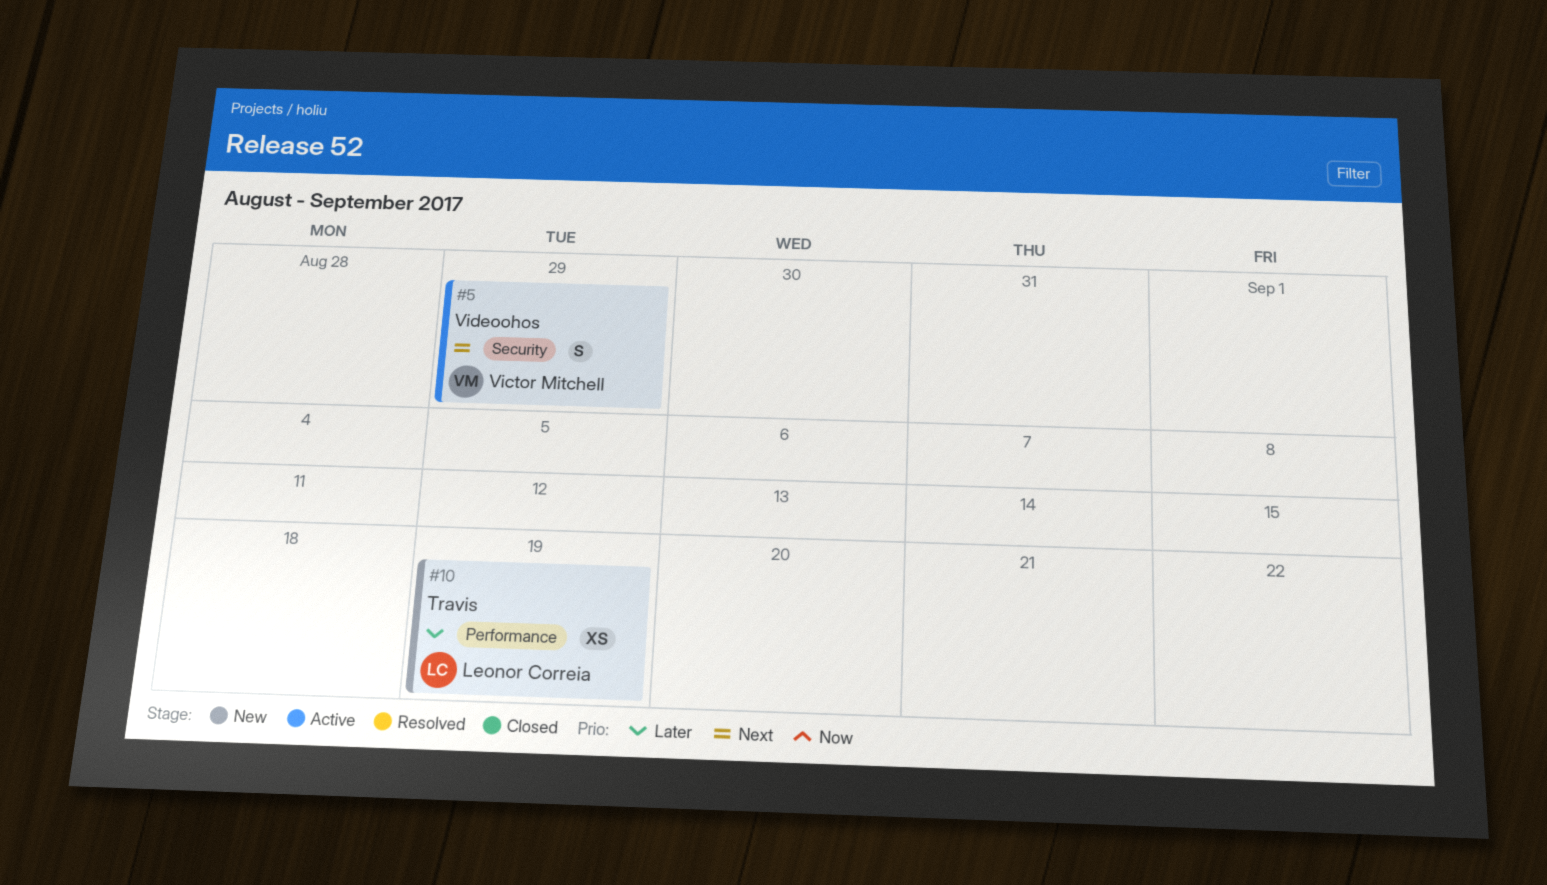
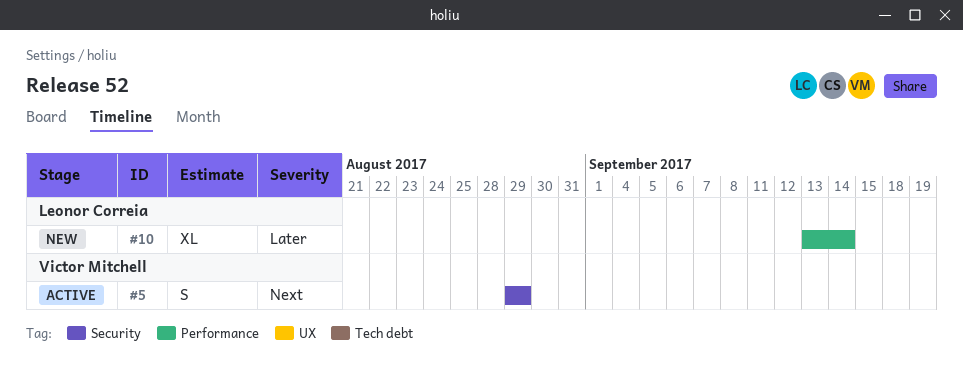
#10, estimate: XS -> XL
#10, due: Sep 19 -> Sep 14

